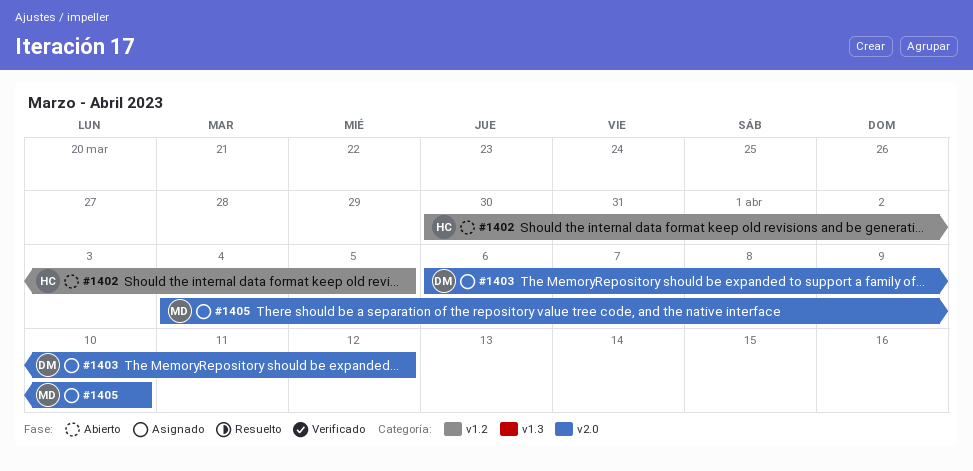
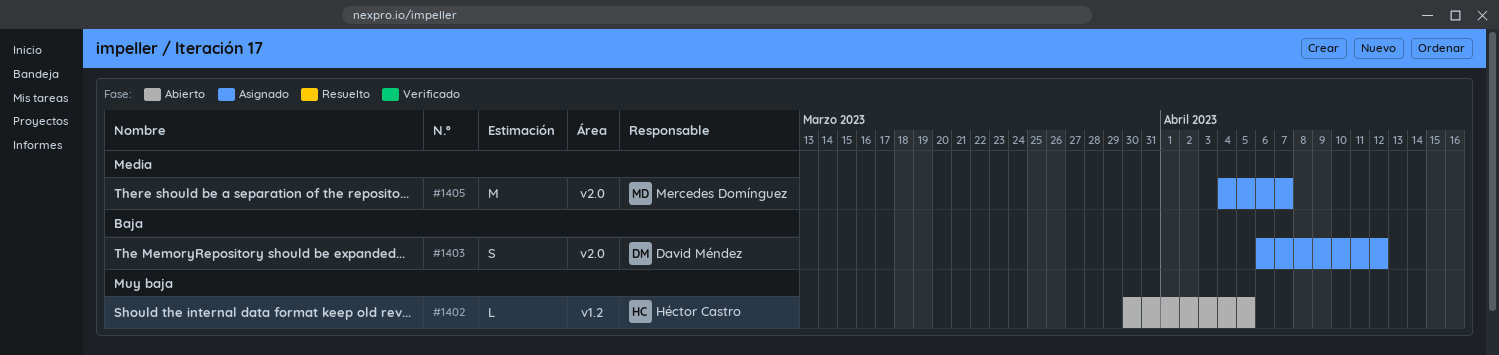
#1405, due: Apr 10 -> Apr 7

